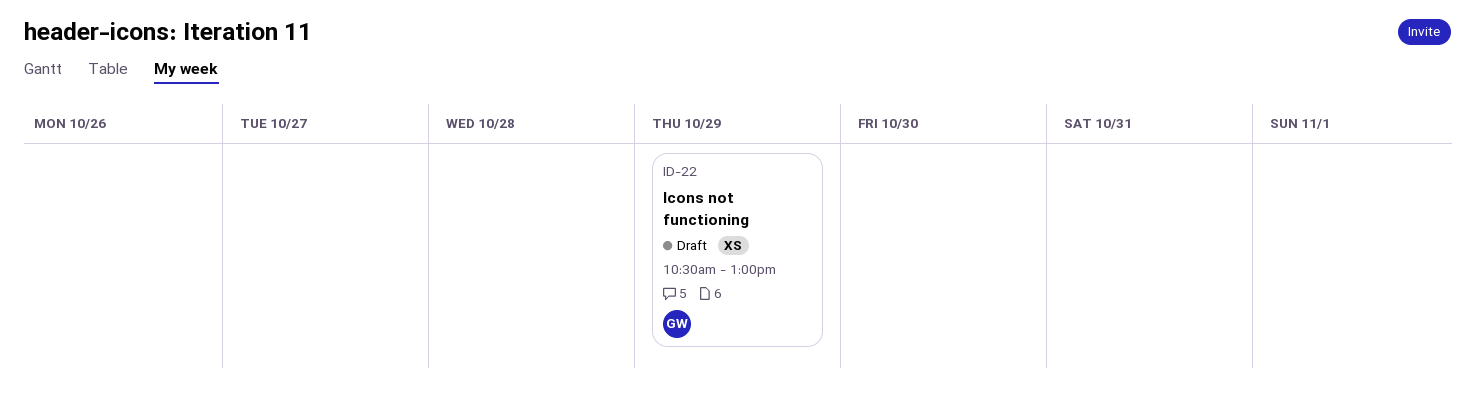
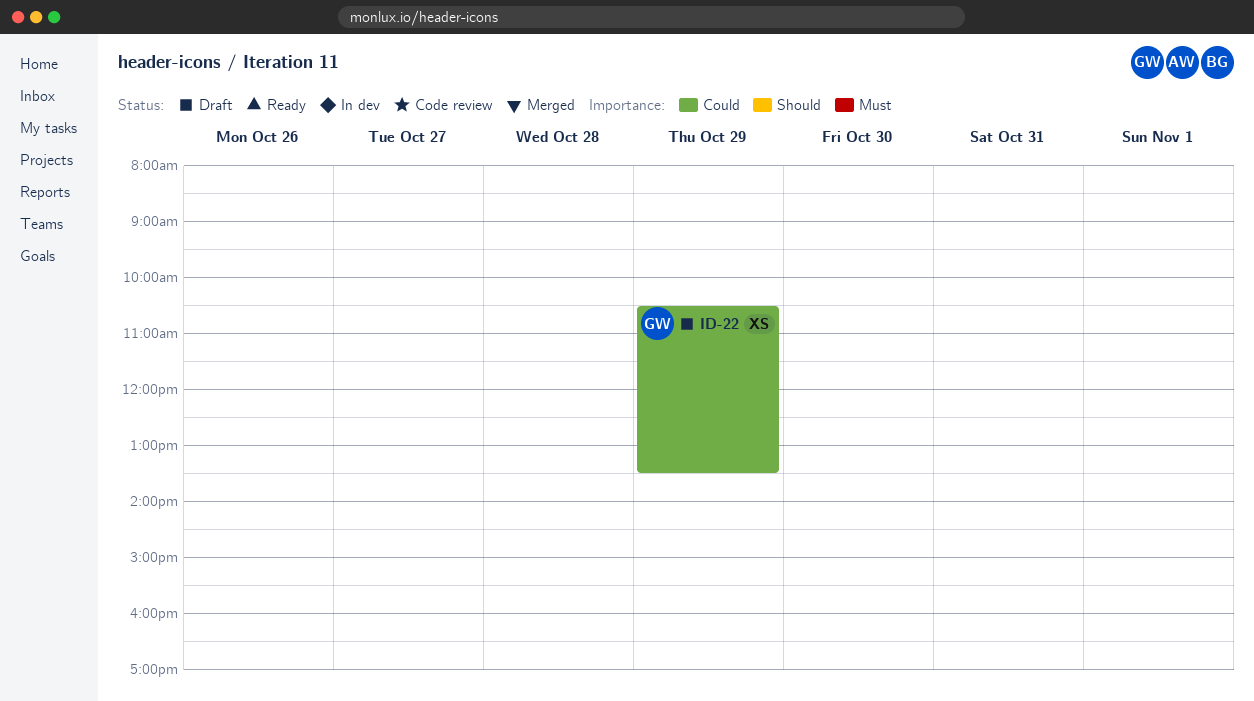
ID-22, ends: 13:00 -> 13:30

